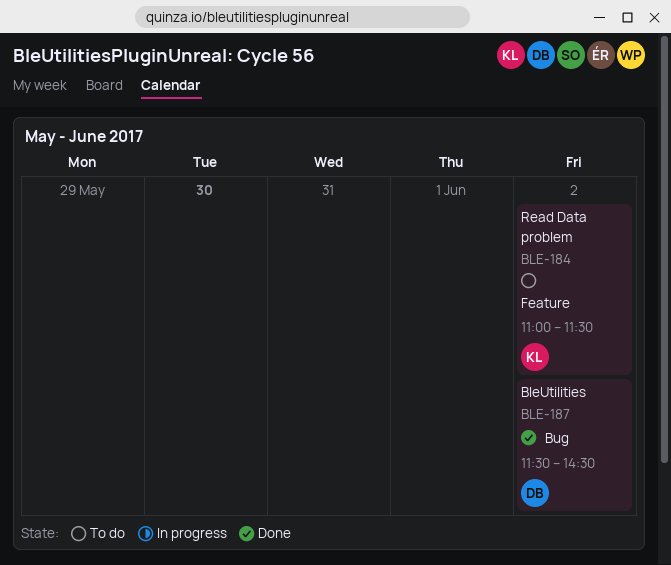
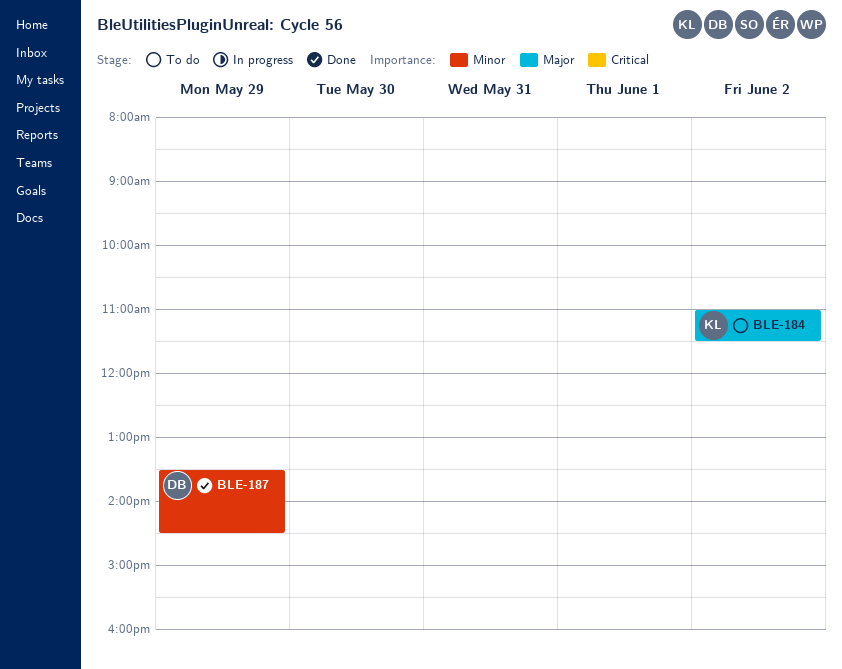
BLE-187, day: Jun 2 -> May 29
BLE-187, begins: 11:30 -> 13:30

